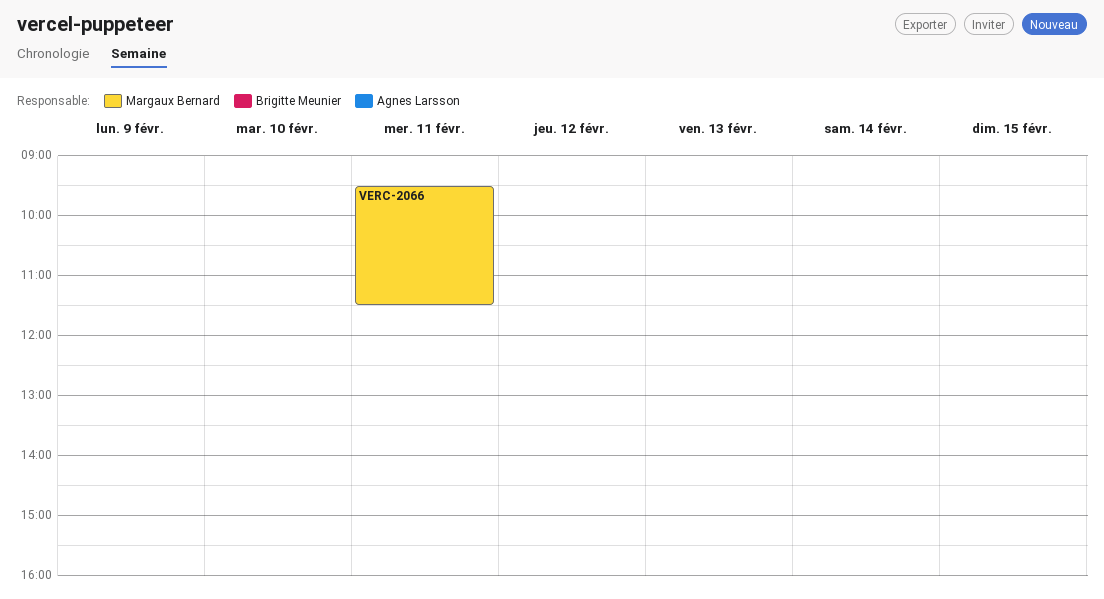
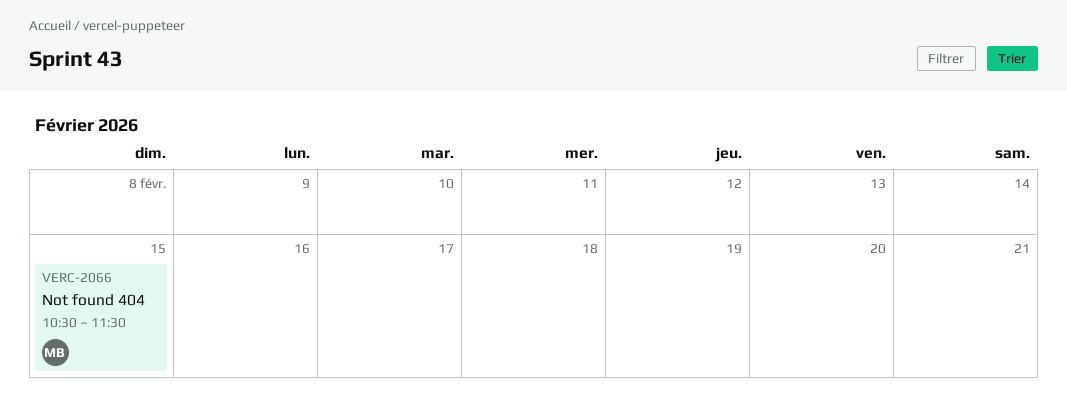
VERC-2066, day: Feb 11 -> Feb 15
VERC-2066, begins: 09:30 -> 10:30

